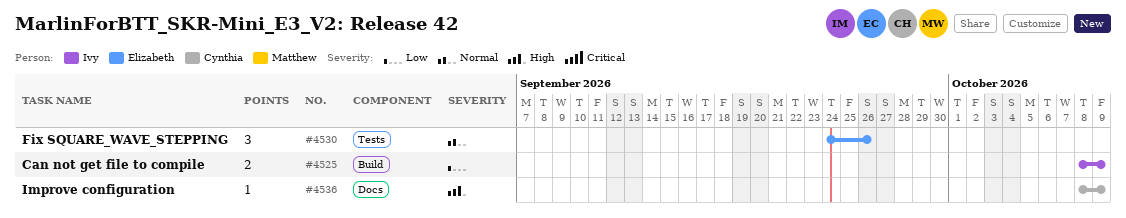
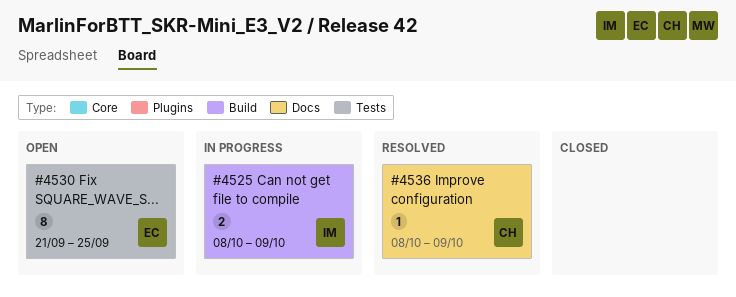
#4530, estimate: 3 -> 8
#4530, start: Sep 24 -> Sep 21
#4530, due: Sep 26 -> Sep 25

